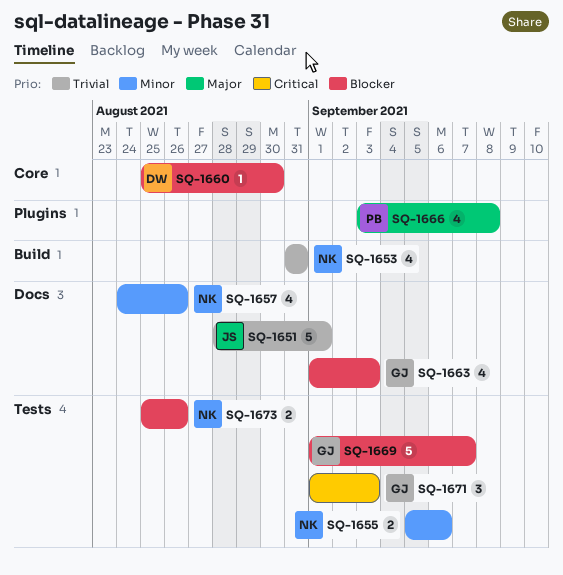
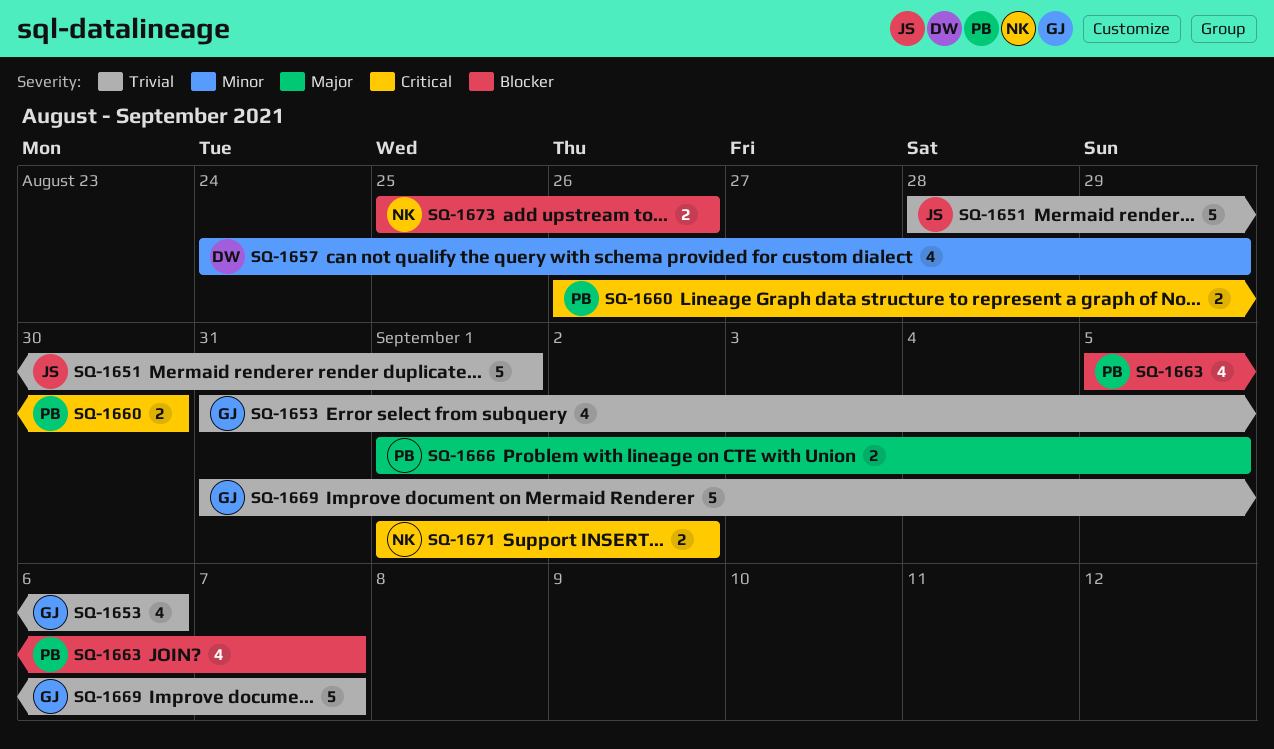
SQ-1653, owner: NK -> GJ
SQ-1653, due: Aug 31 -> Sep 6
SQ-1655: present -> none
SQ-1657, owner: NK -> DW
SQ-1657, due: Aug 26 -> Aug 29
SQ-1660, owner: DW -> PB
SQ-1660, priority: Blocker -> Critical
SQ-1660, estimate: 1 -> 2
SQ-1660, start: Aug 25 -> Aug 26
SQ-1663, owner: GJ -> PB
SQ-1663, start: Sep 1 -> Sep 5
SQ-1663, due: Sep 3 -> Sep 7
SQ-1666, estimate: 4 -> 2
SQ-1666, start: Sep 3 -> Sep 1
SQ-1666, due: Sep 8 -> Sep 5
SQ-1669, priority: Blocker -> Trivial
SQ-1669, start: Sep 1 -> Aug 31
SQ-1671, owner: GJ -> NK
SQ-1671, estimate: 3 -> 2
SQ-1671, due: Sep 3 -> Sep 2

